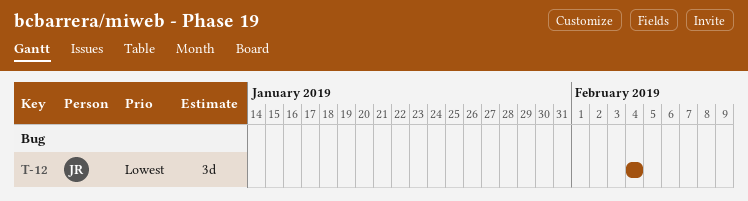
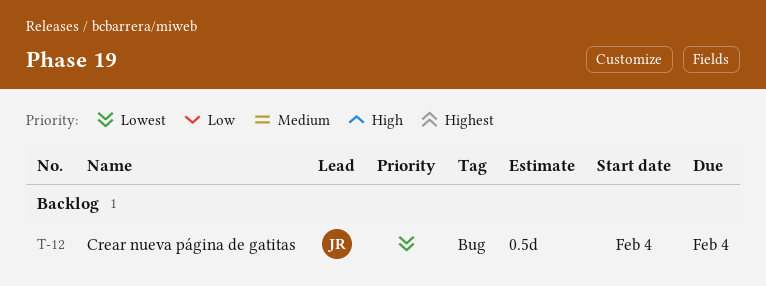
T-12, estimate: 3d -> 0.5d

